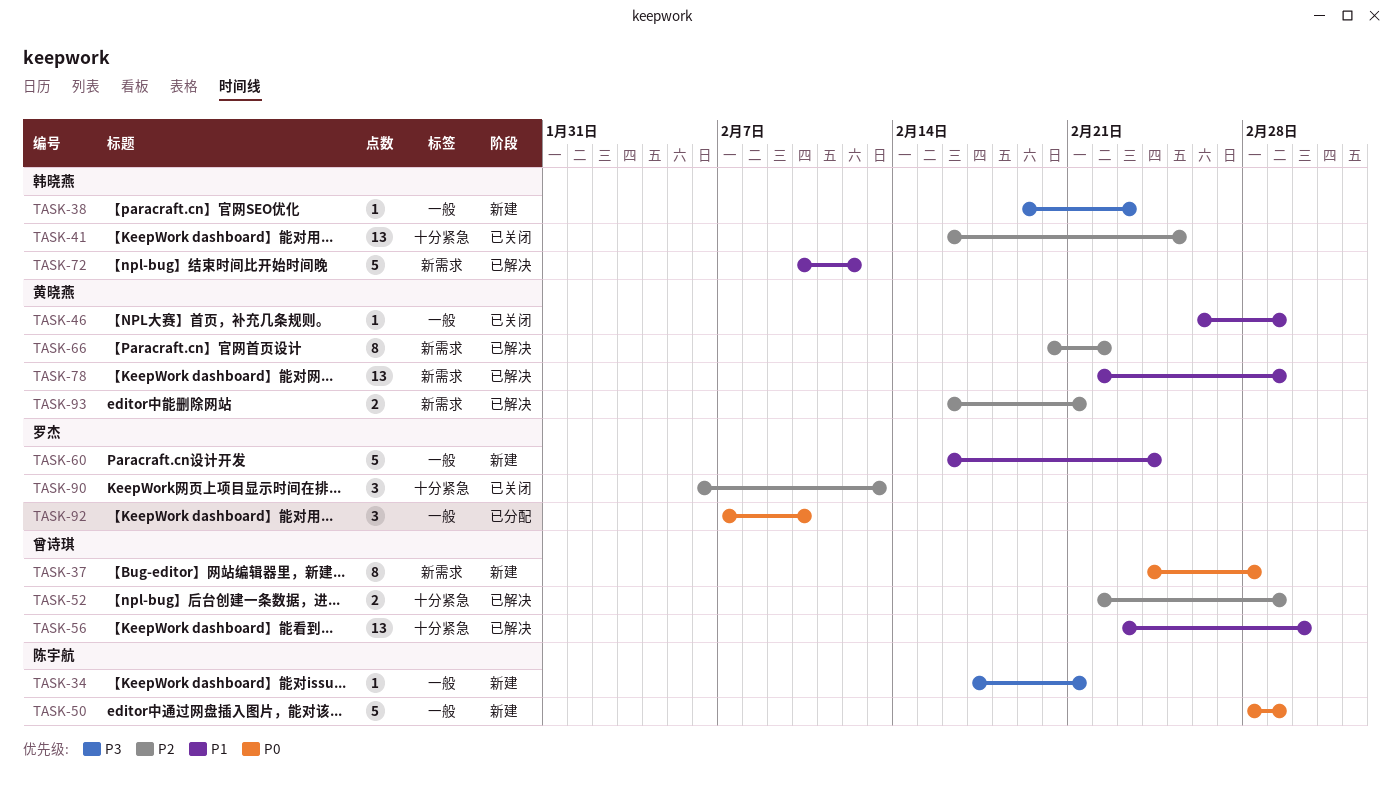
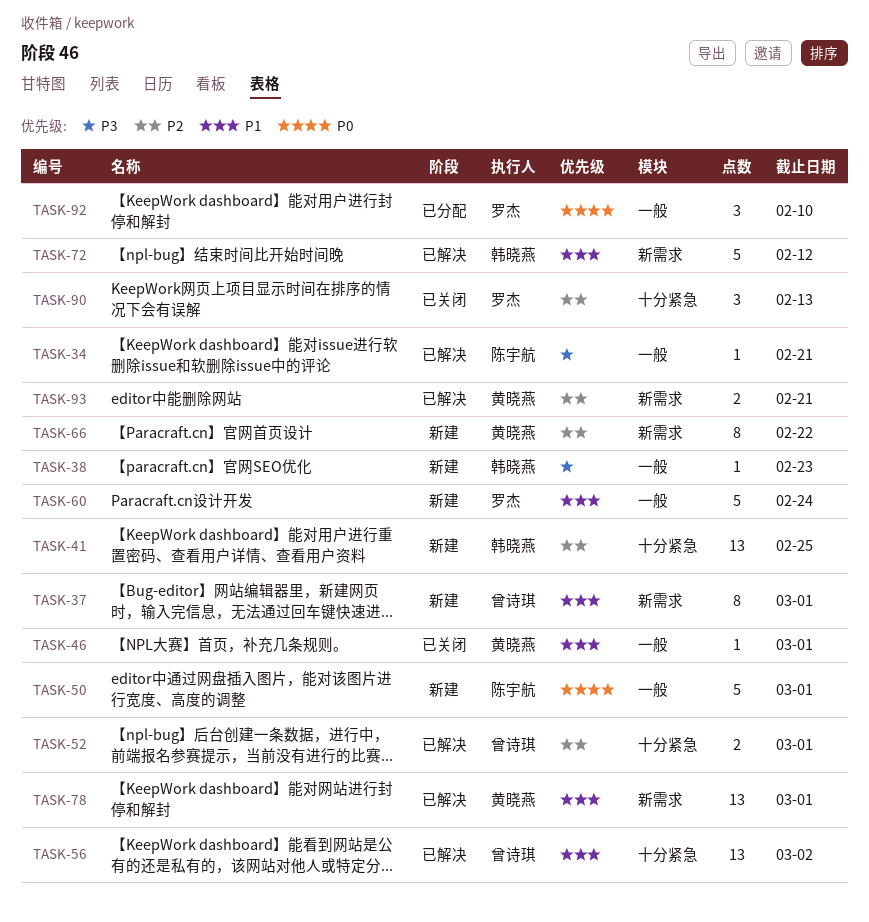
TASK-34, status: 新建 -> 已解决
TASK-37, priority: P0 -> P1
TASK-37, due: Feb 28 -> Mar 1
TASK-41, status: 已关闭 -> 新建
TASK-66, status: 已解决 -> 新建

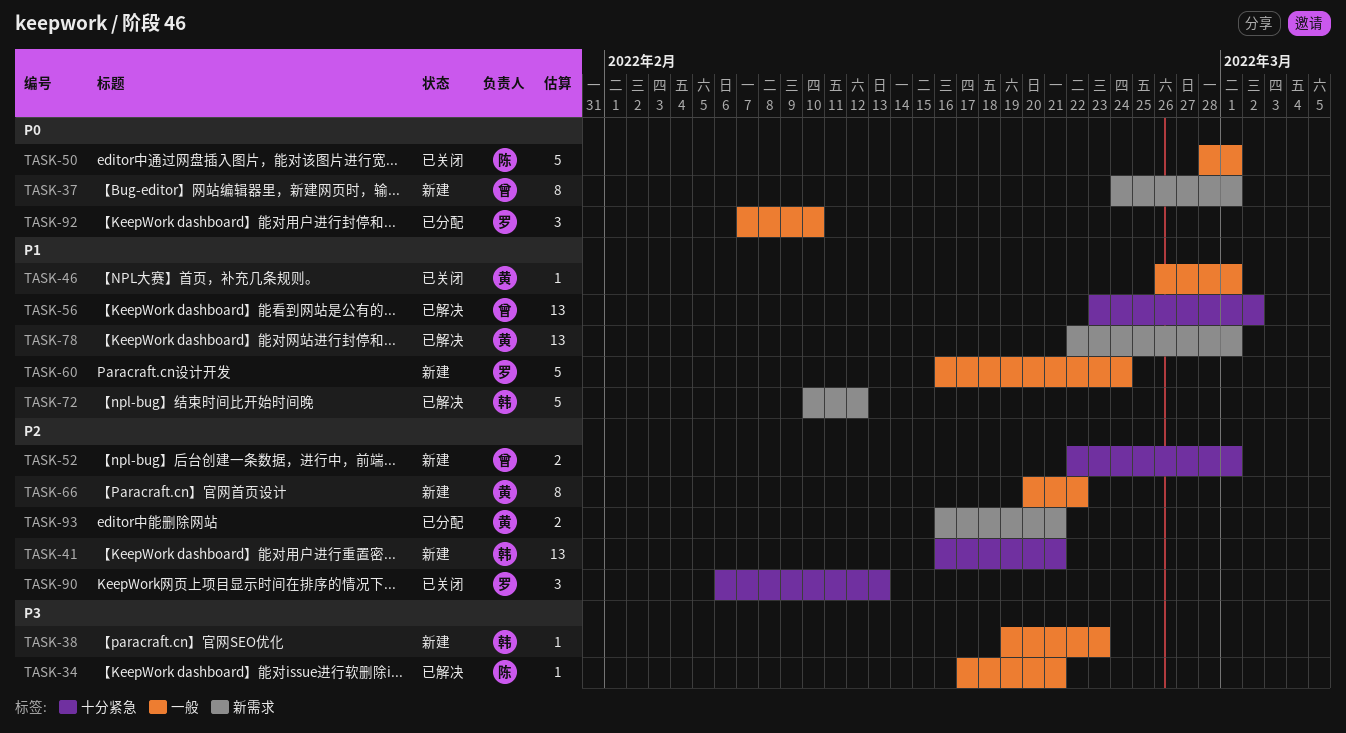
TASK-37, priority: P1 -> P0
TASK-41, due: Feb 25 -> Feb 21
TASK-50, status: 新建 -> 已关闭
TASK-52, status: 已解决 -> 新建
TASK-66, label: 新需求 -> 一般
TASK-93, status: 已解决 -> 已分配

